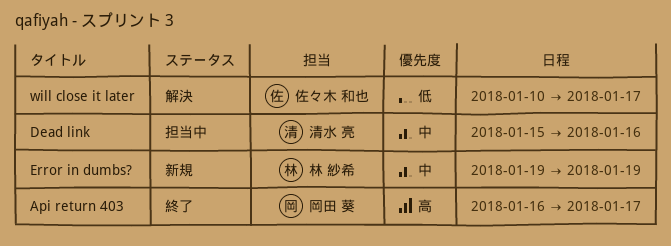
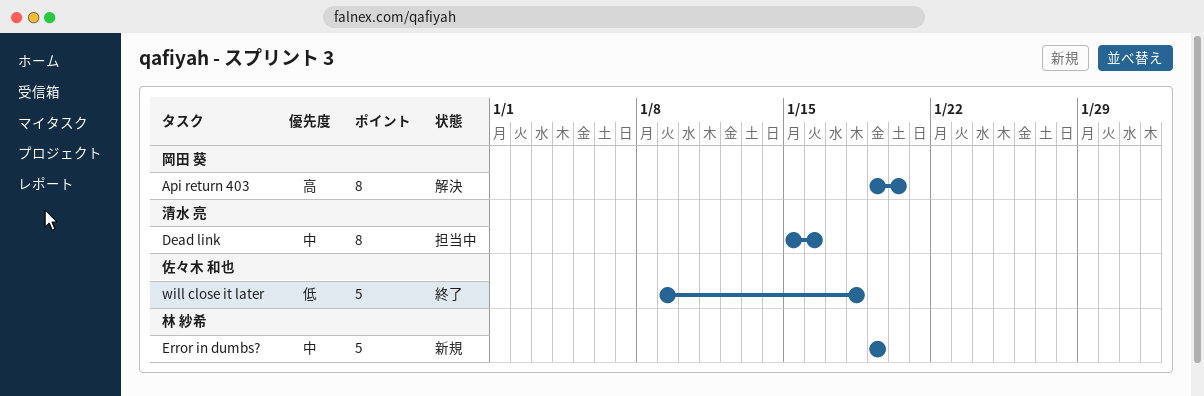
Api return 403, status: 終了 -> 解決
Api return 403, start: Jan 16 -> Jan 19
Api return 403, due: Jan 17 -> Jan 20
will close it later, status: 解決 -> 終了
will close it later, start: Jan 10 -> Jan 9
will close it later, due: Jan 17 -> Jan 18

